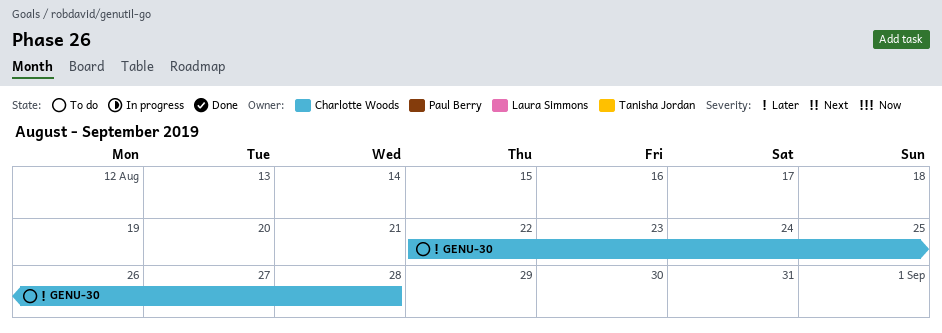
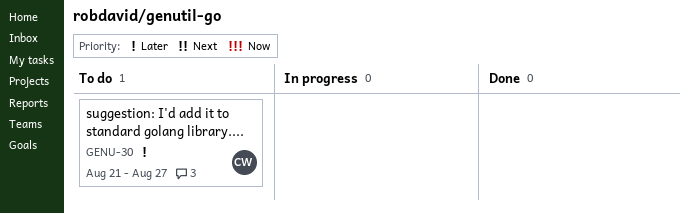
GENU-30, start: Aug 22 -> Aug 21
GENU-30, due: Aug 28 -> Aug 27

